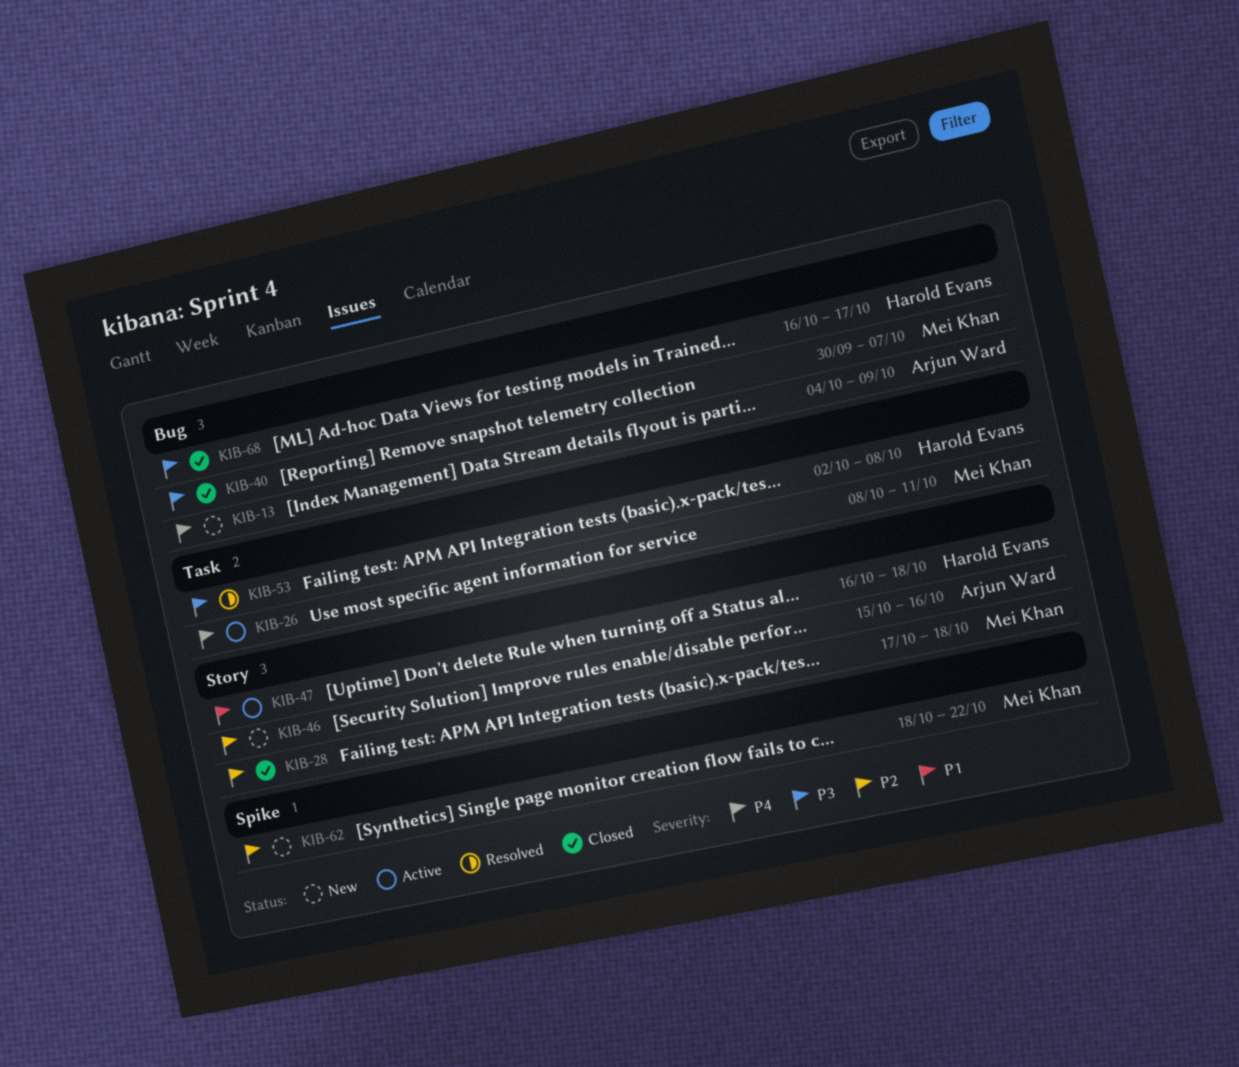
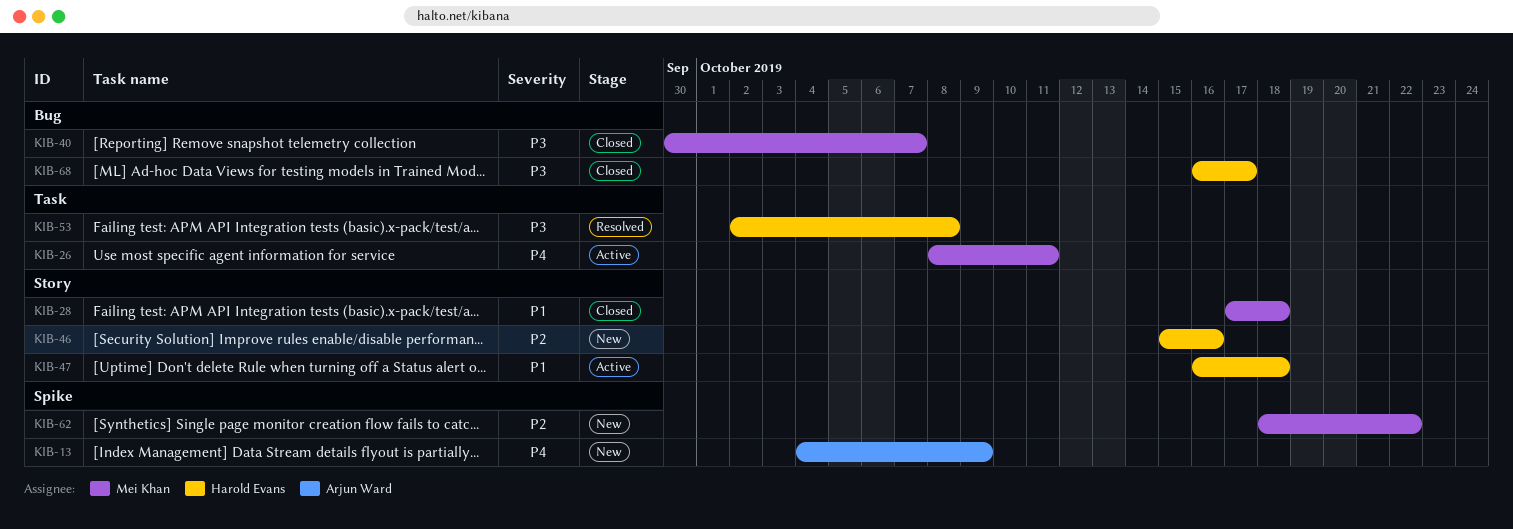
KIB-13, label: Bug -> Spike
KIB-28, priority: P2 -> P1
KIB-46, owner: Arjun Ward -> Harold Evans

